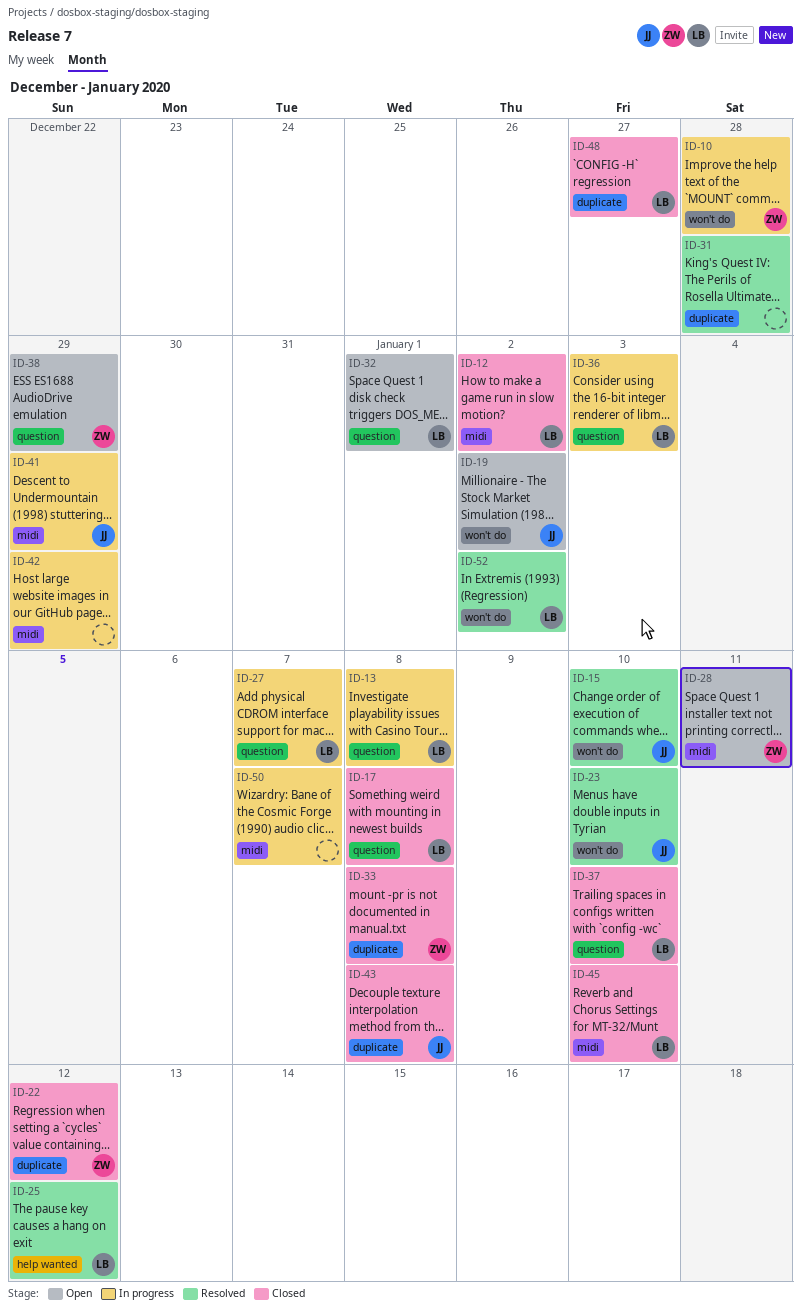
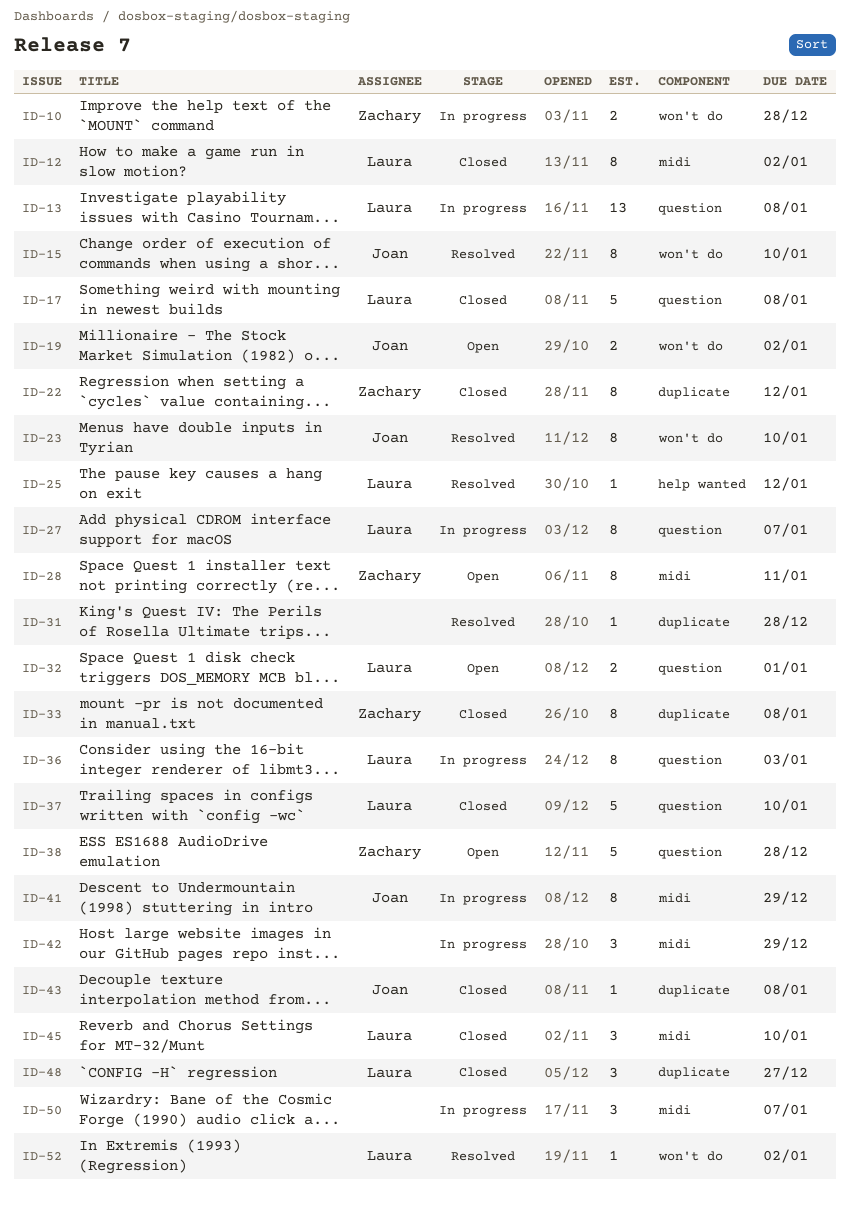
ID-38, due: Dec 29 -> Dec 28

